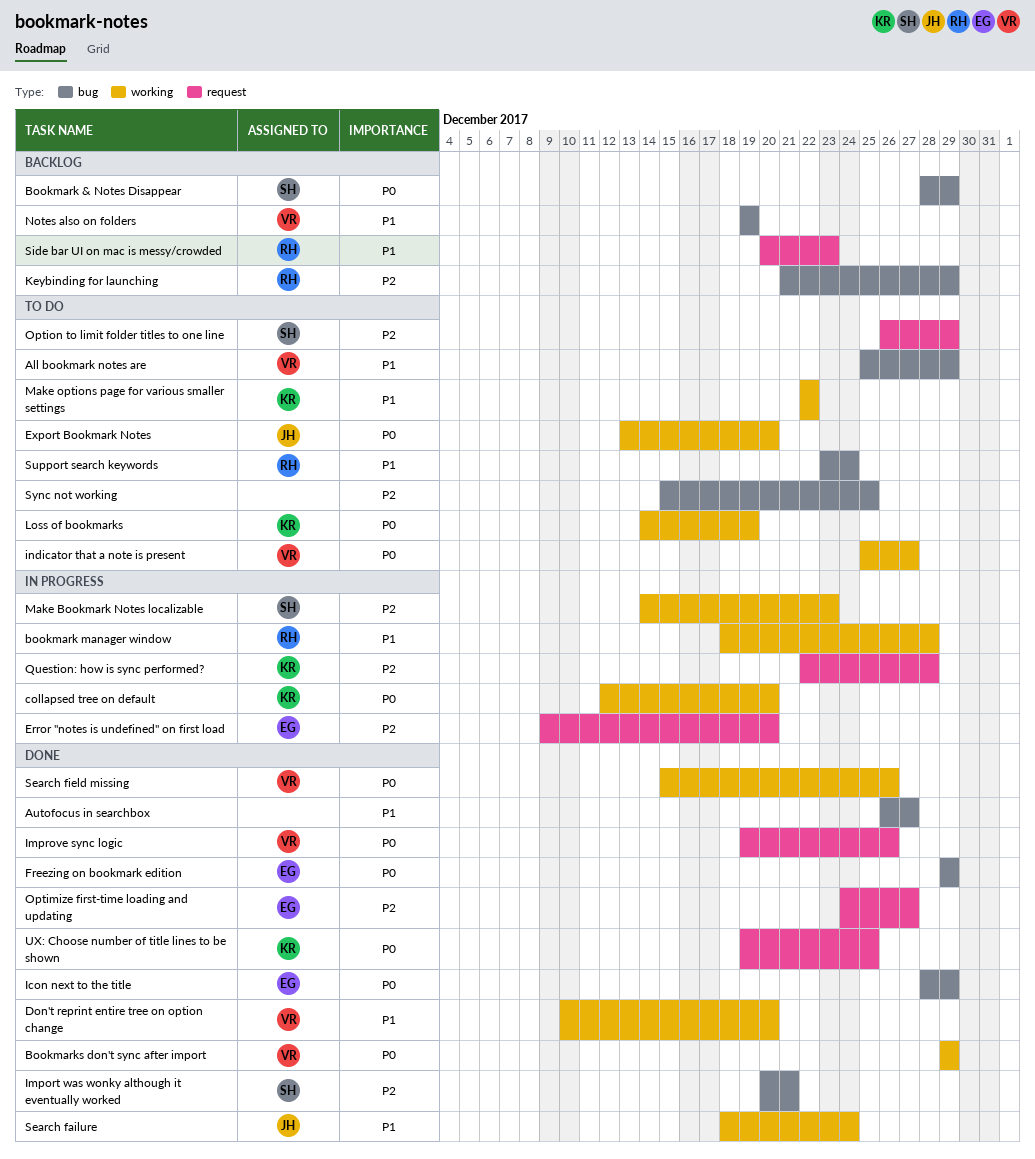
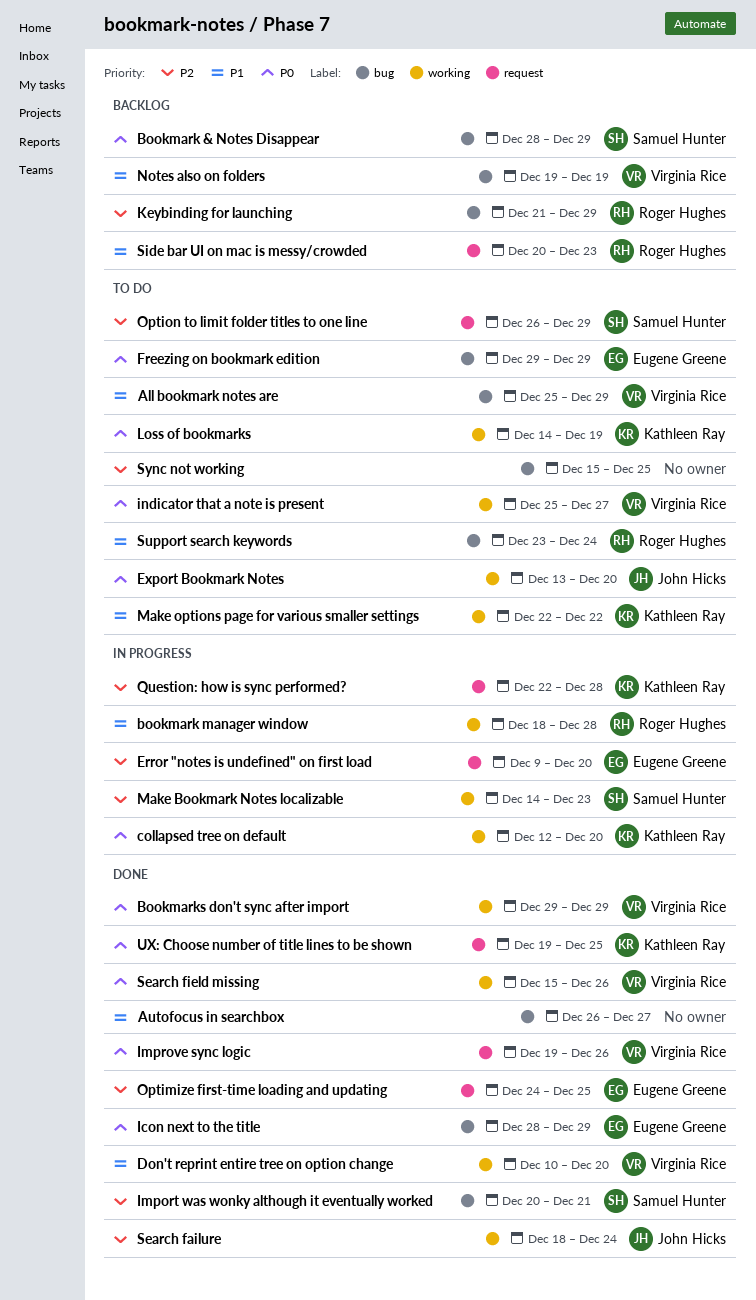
Freezing on bookmark edition, status: Done -> To do
Optimize first-time loading and updating, due: Dec 27 -> Dec 25
Search failure, priority: P1 -> P2

